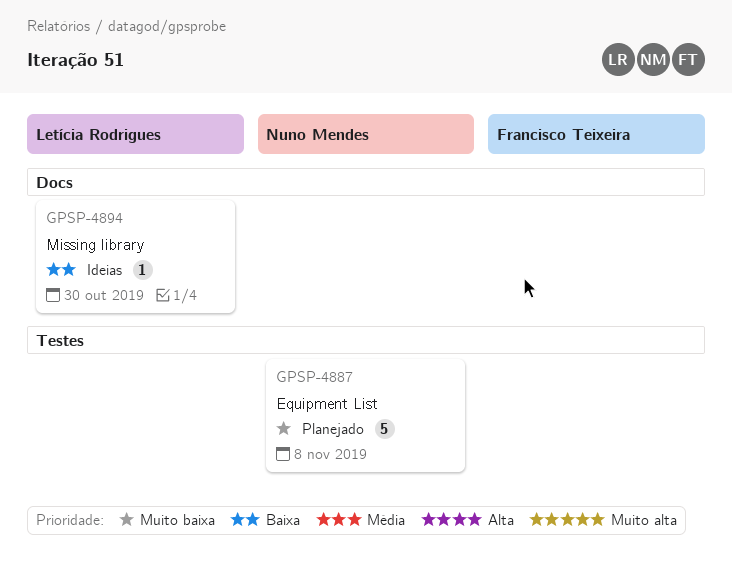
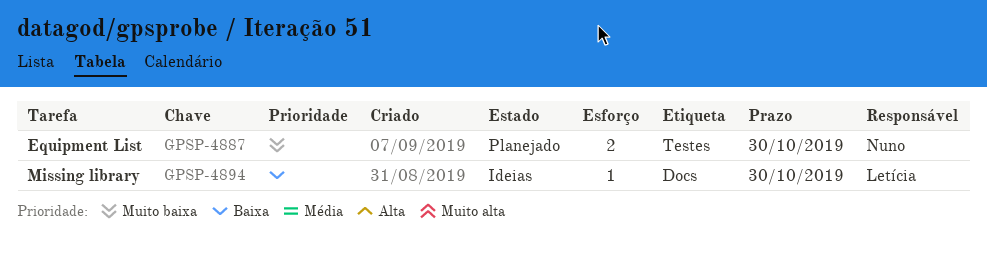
GPSP-4887, estimate: 5 -> 2
GPSP-4887, due: Nov 8 -> Oct 30

